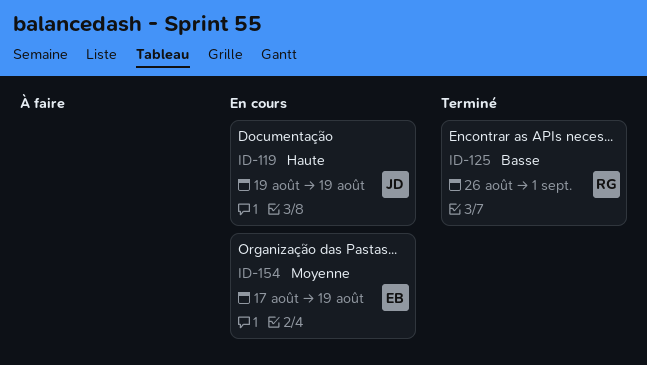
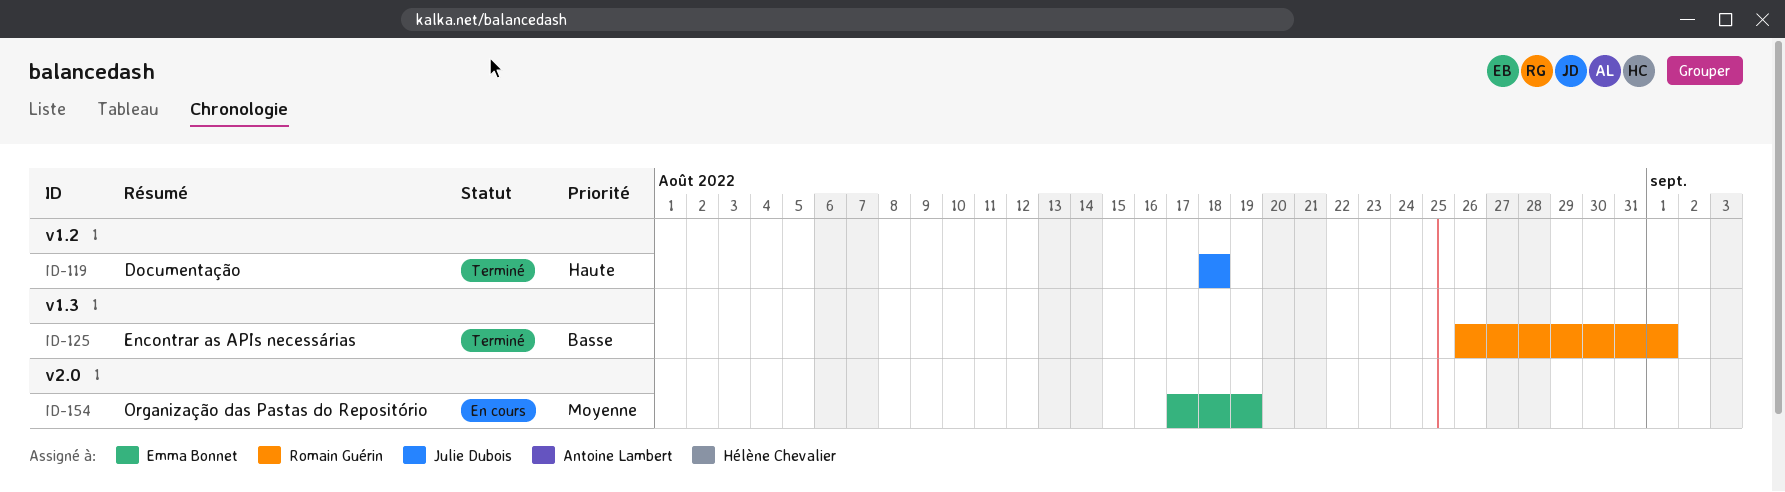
ID-119, status: En cours -> Terminé
ID-119, start: Aug 19 -> Aug 18
ID-119, due: Aug 19 -> Aug 18

